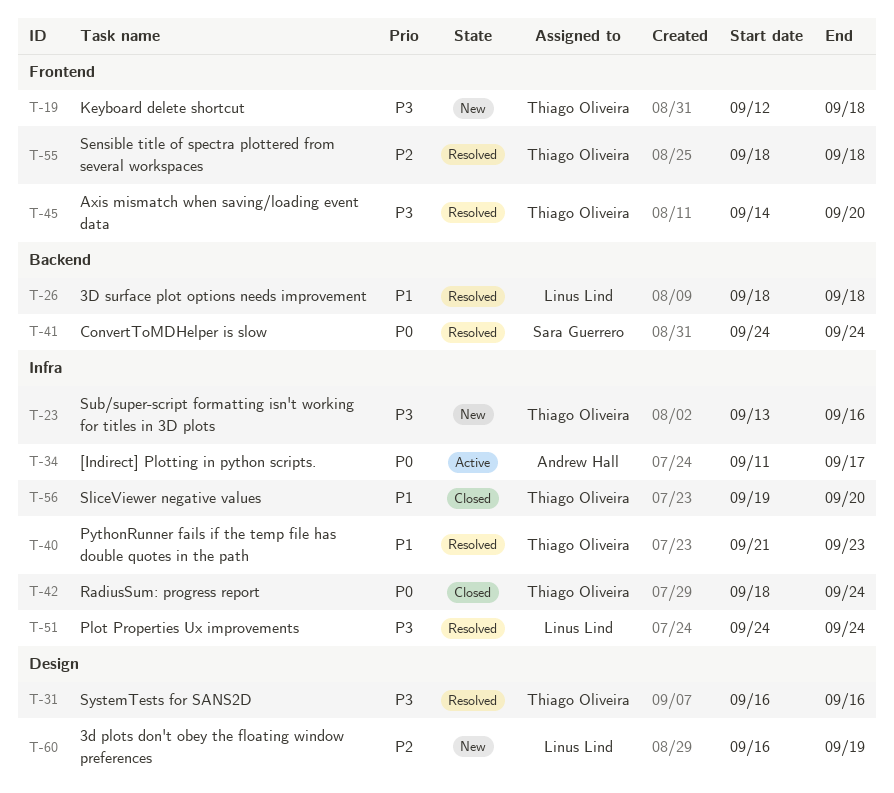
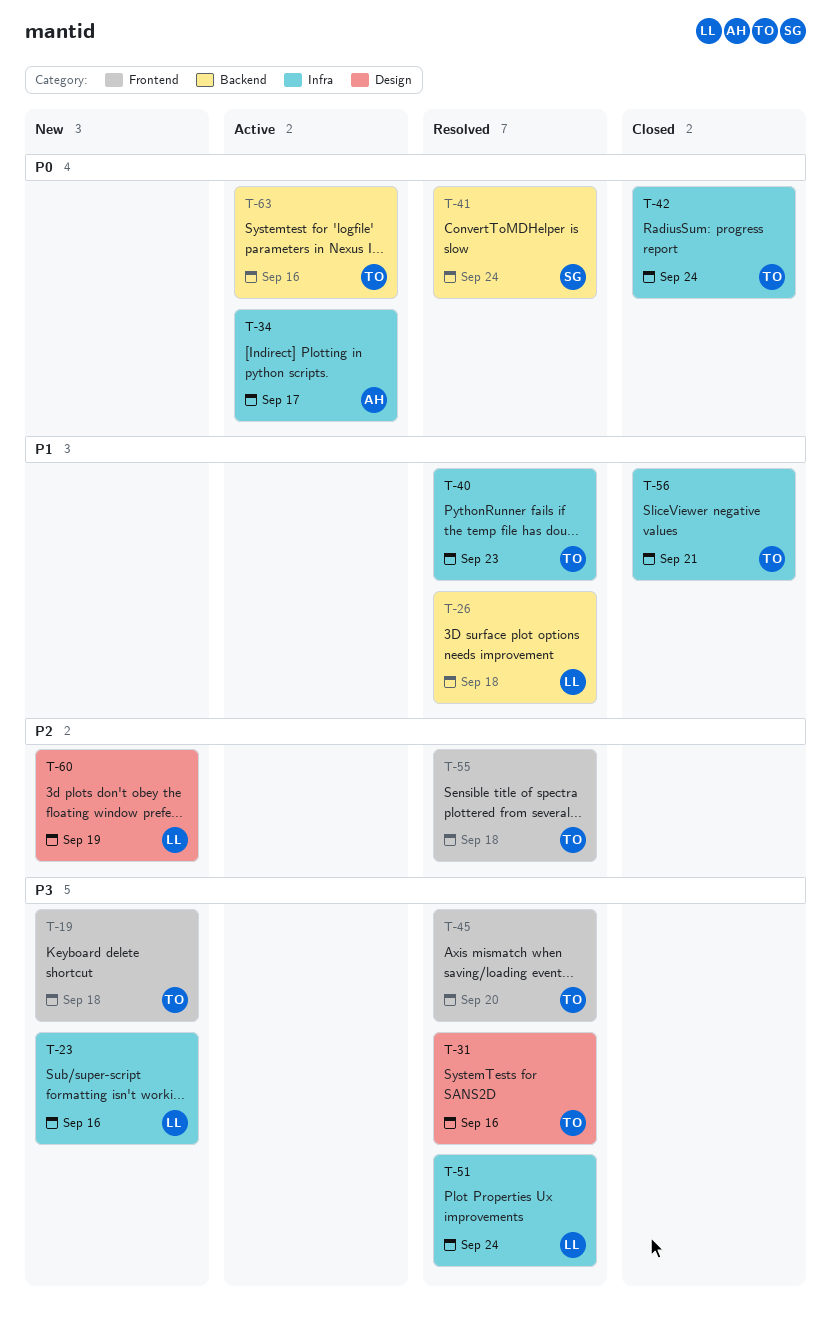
T-23, owner: Thiago Oliveira -> Linus Lind
T-56, due: Sep 20 -> Sep 21
T-63: none -> present

